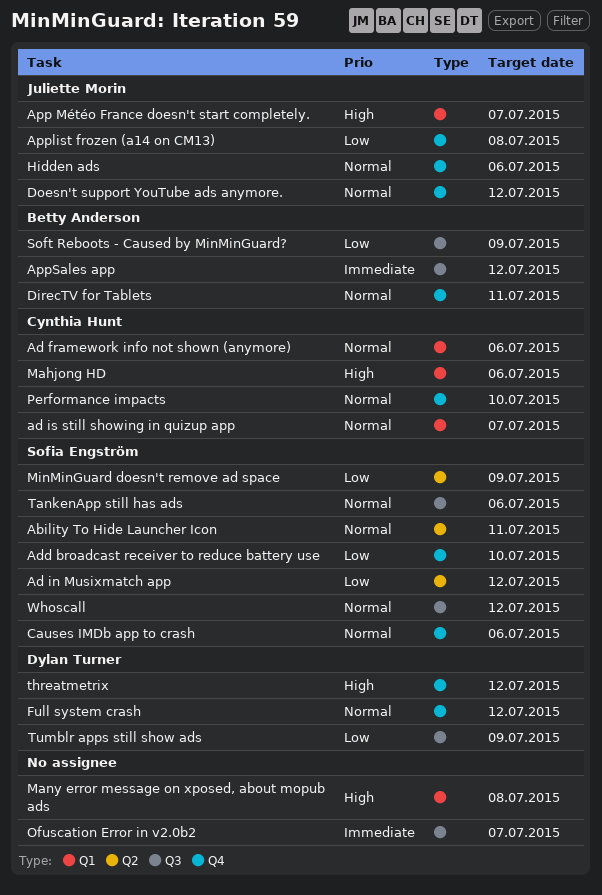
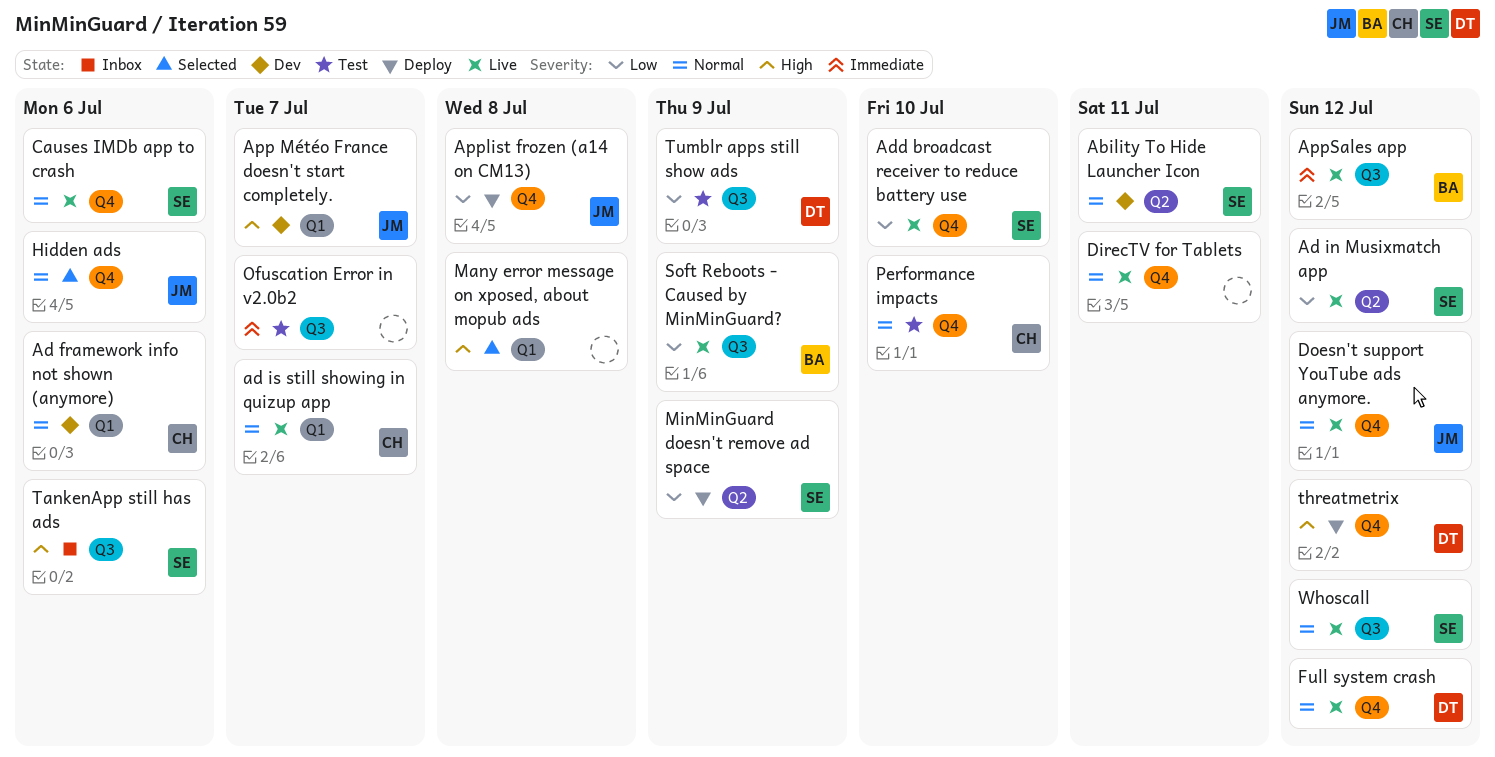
DirecTV for Tablets, owner: Betty Anderson -> none
Mahjong HD: present -> none
TankenApp still has ads, priority: Normal -> High

